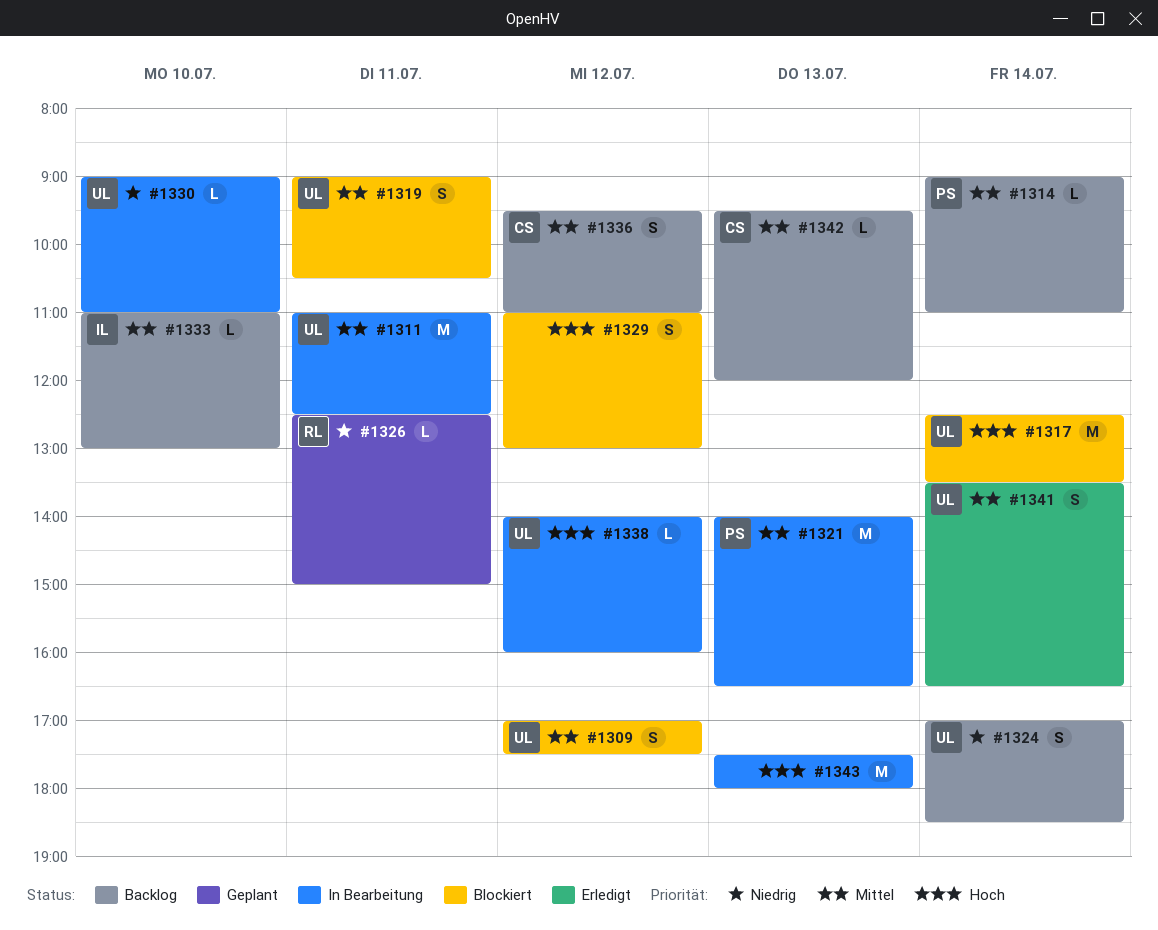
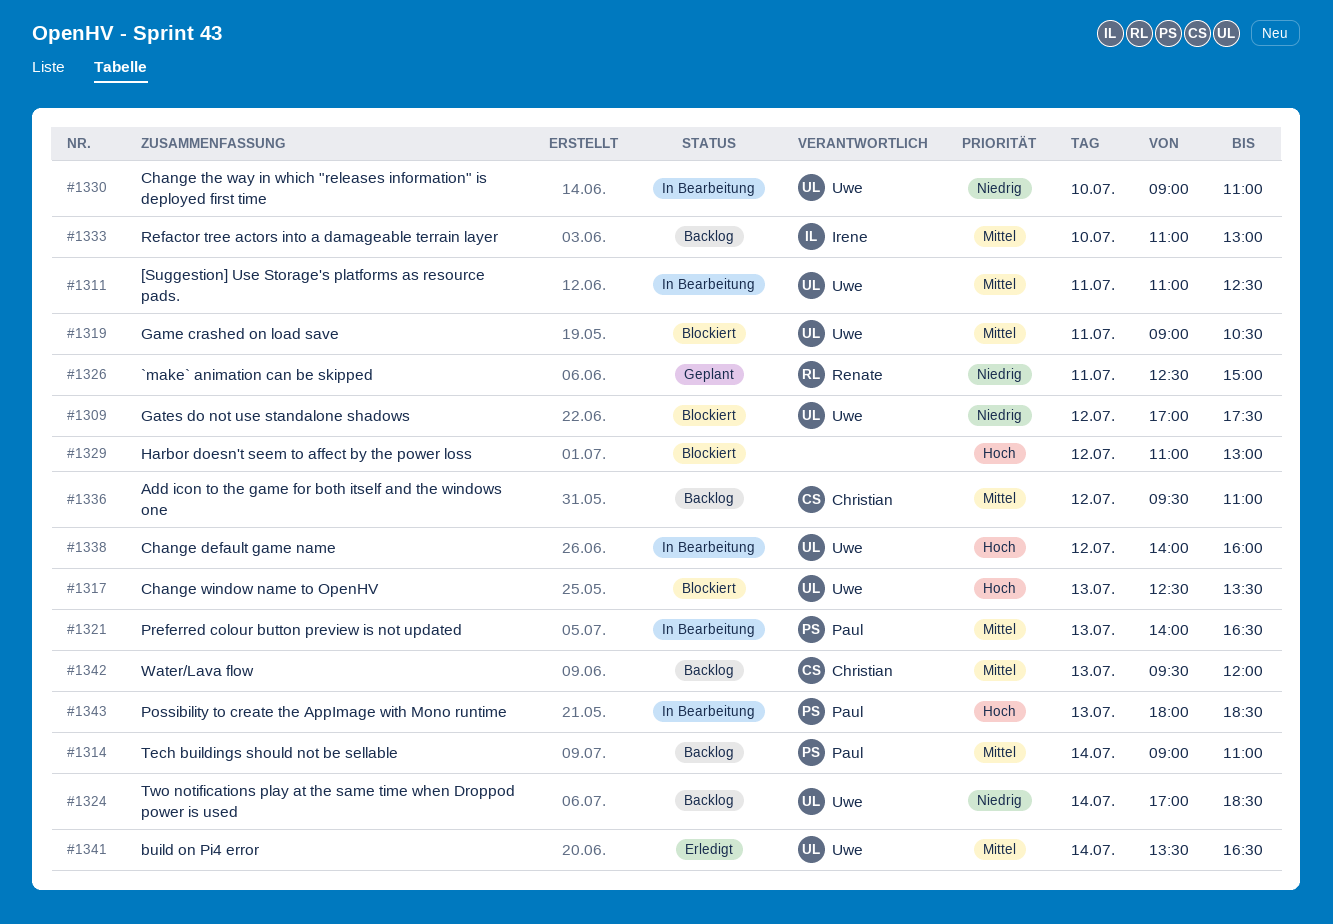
#1309, priority: Mittel -> Niedrig
#1317, day: Jul 14 -> Jul 13
#1343, owner: none -> Paul
#1343, begins: 17:30 -> 18:00
#1343, ends: 18:00 -> 18:30

